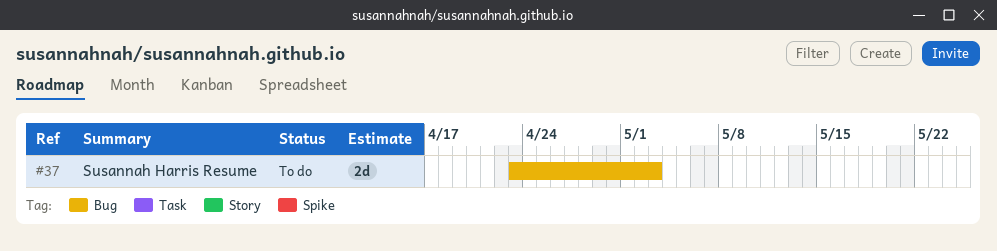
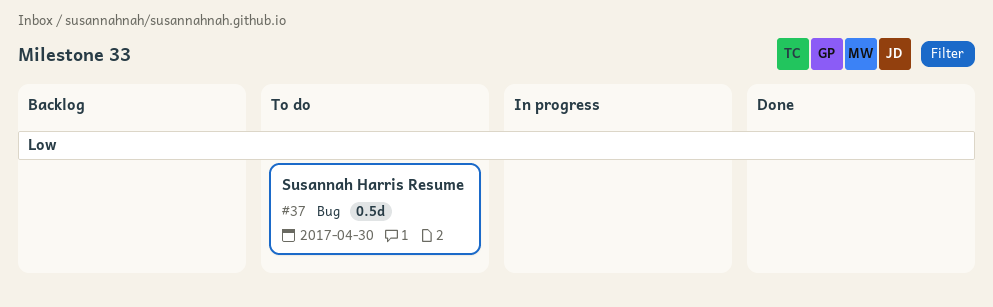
#37, estimate: 2d -> 0.5d
#37, due: May 3 -> Apr 30

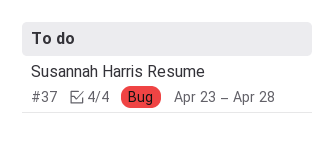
#37, due: Apr 30 -> Apr 28

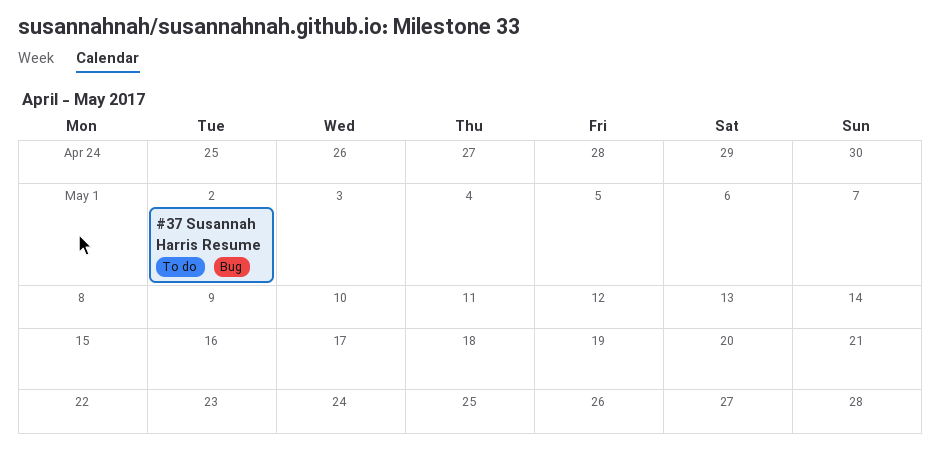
#37, due: Apr 28 -> May 2

